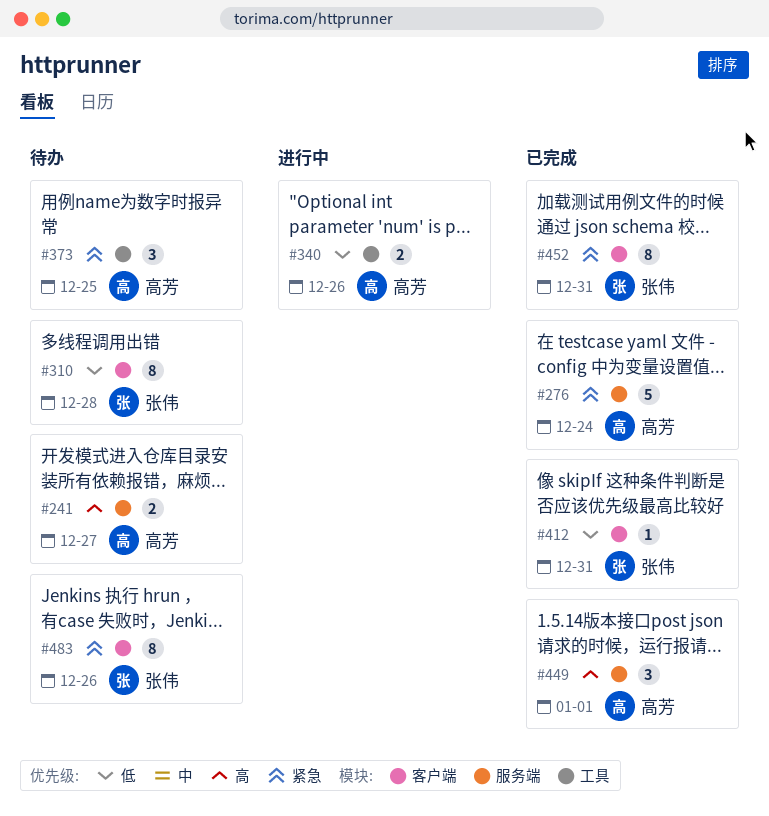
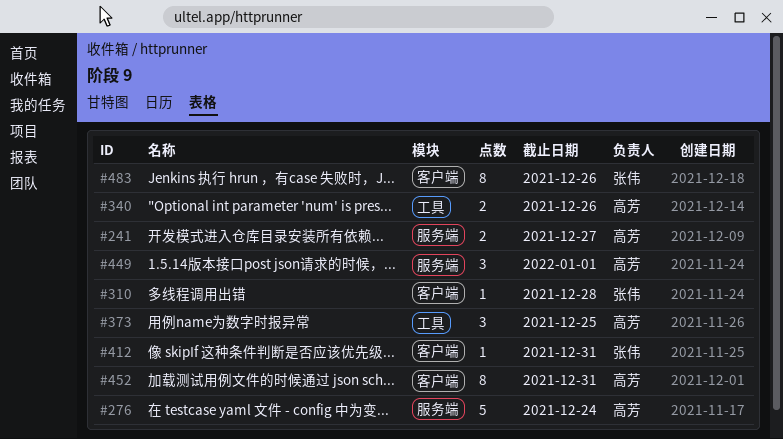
#310, estimate: 8 -> 1
#452, owner: 张伟 -> 高芳

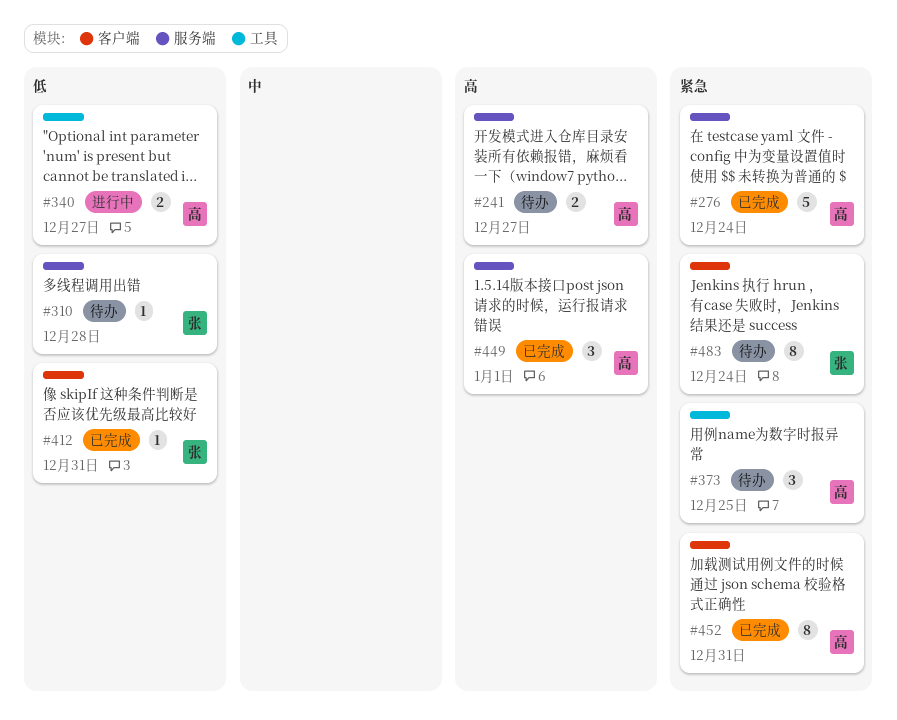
#310, label: 客户端 -> 服务端
#340, due: Dec 26 -> Dec 27
#483, due: Dec 26 -> Dec 24

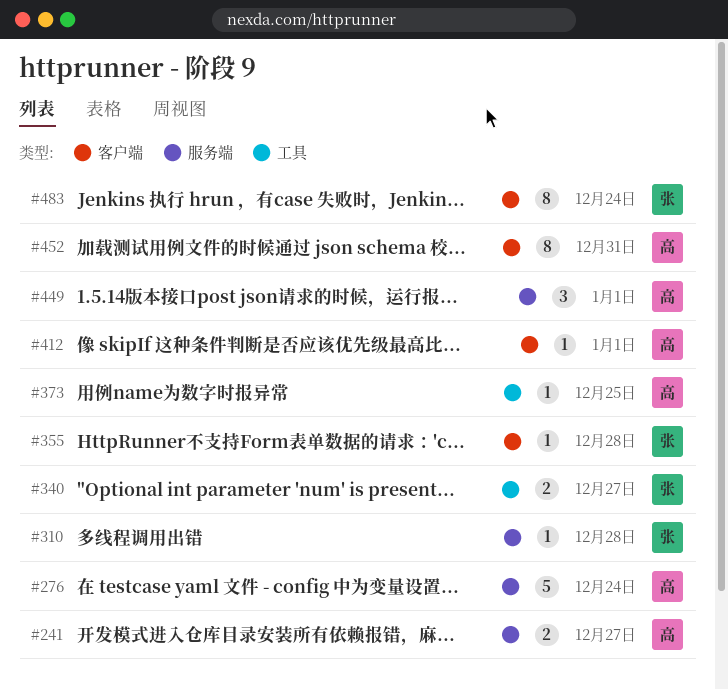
#340, owner: 高 -> 张
#355: none -> present
#373, estimate: 3 -> 1
#412, owner: 张 -> 高
#412, due: Dec 31 -> Jan 1

